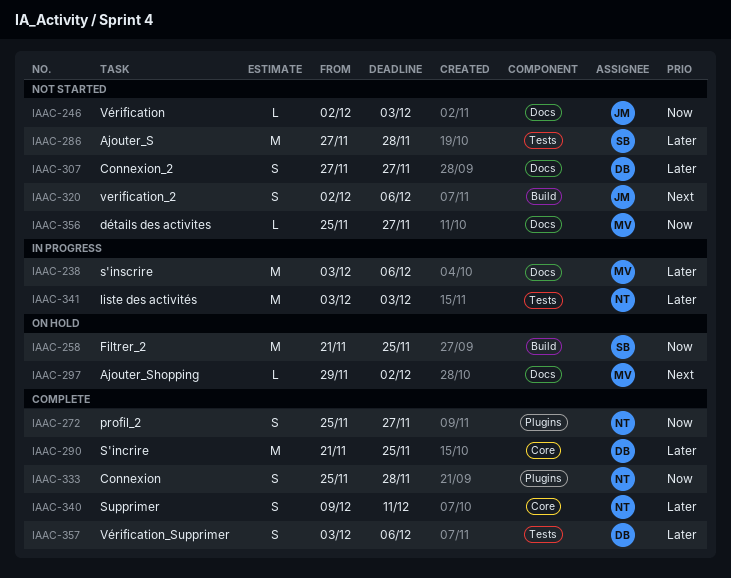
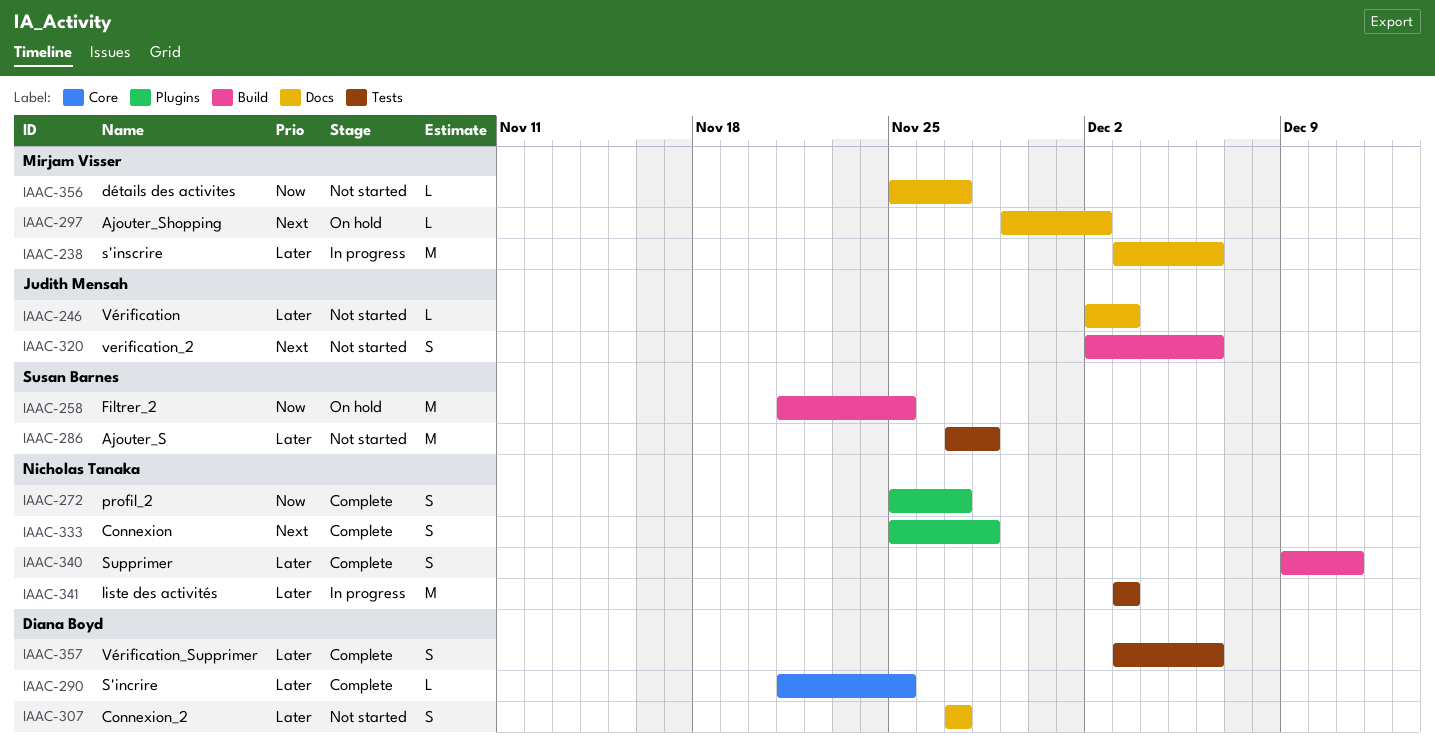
IAAC-246, priority: Now -> Later
IAAC-290, estimate: M -> L
IAAC-333, priority: Now -> Next
IAAC-340, label: Core -> Build

